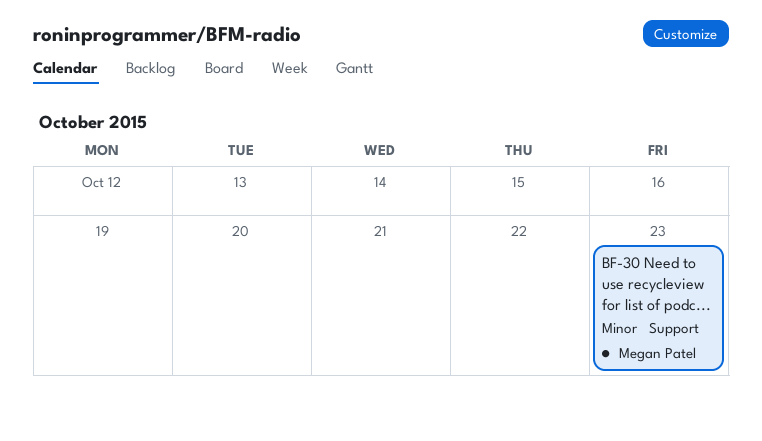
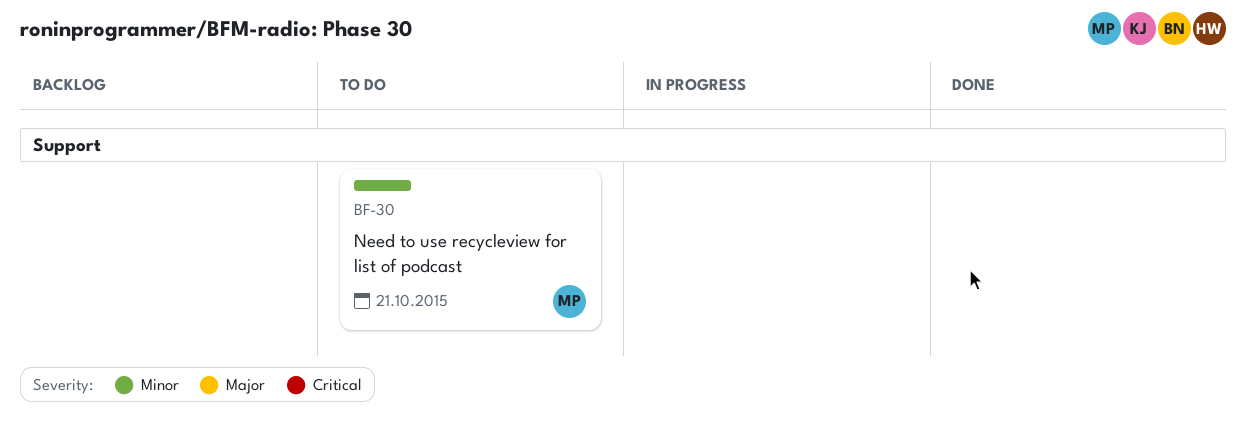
BF-30, due: Oct 23 -> Oct 21

